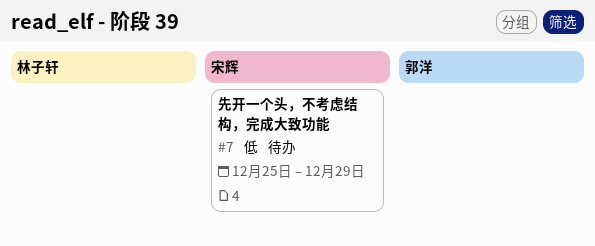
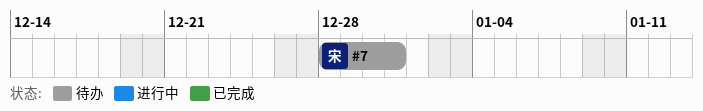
#7, start: Dec 25 -> Dec 28
#7, due: Dec 29 -> Dec 31

